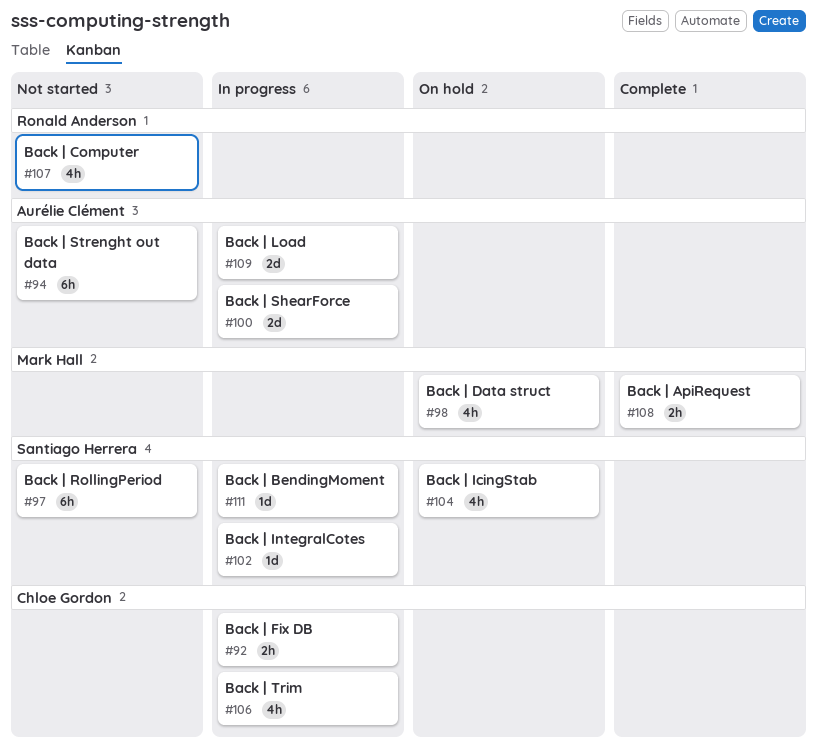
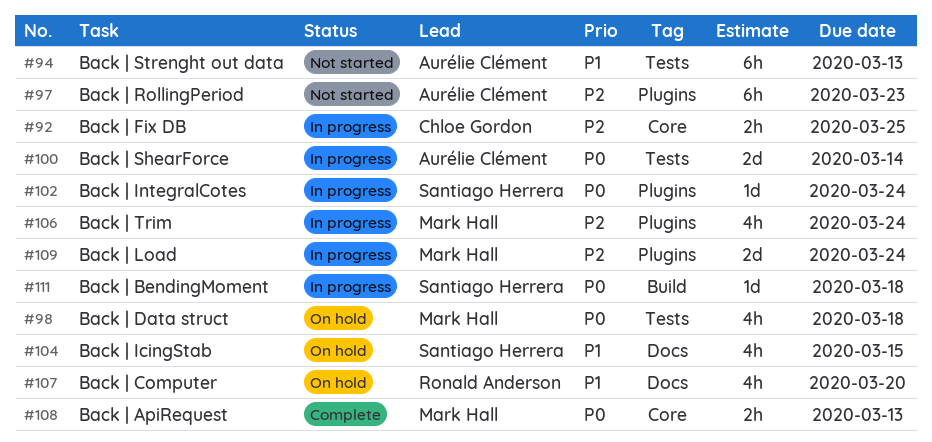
#97, owner: Santiago Herrera -> Aurélie Clément
#106, owner: Chloe Gordon -> Mark Hall
#107, status: Not started -> On hold
#109, owner: Aurélie Clément -> Mark Hall

